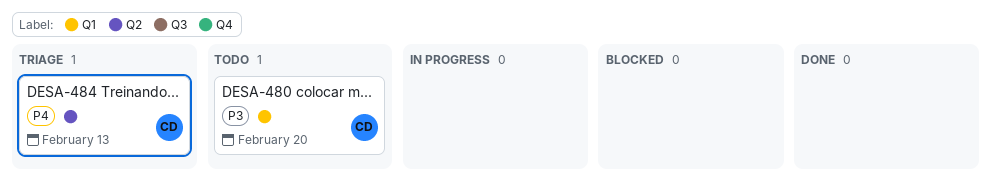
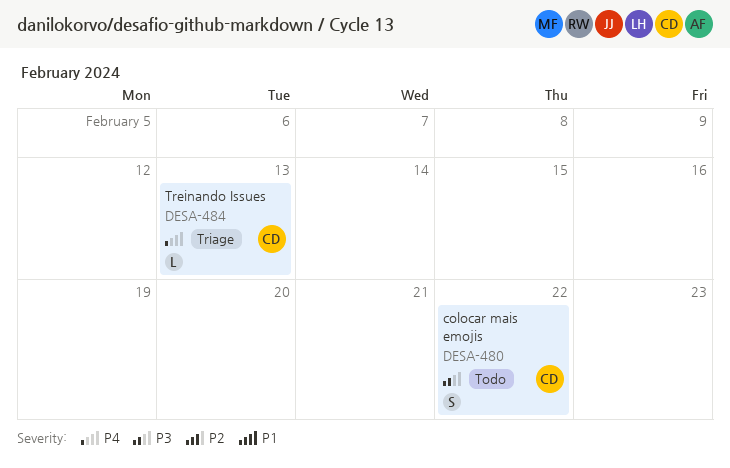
DESA-480, due: Feb 20 -> Feb 22

